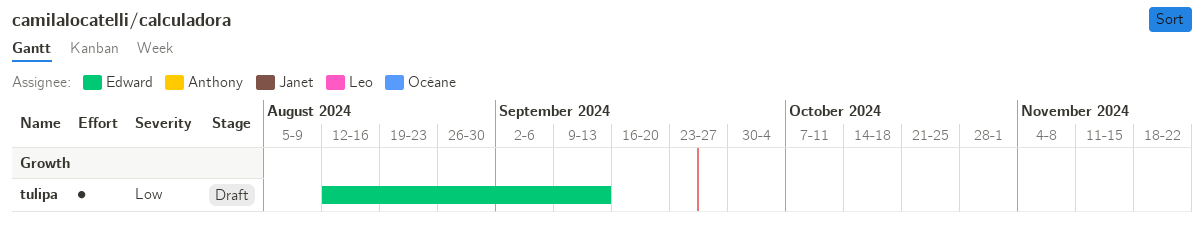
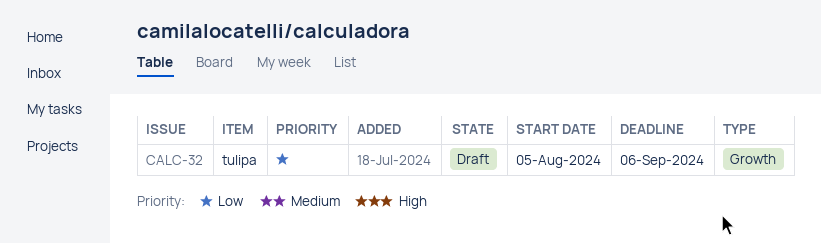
tulipa, start: Aug 12 -> Aug 5
tulipa, due: Sep 13 -> Sep 6

